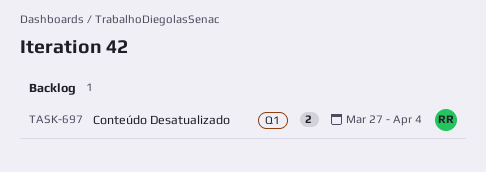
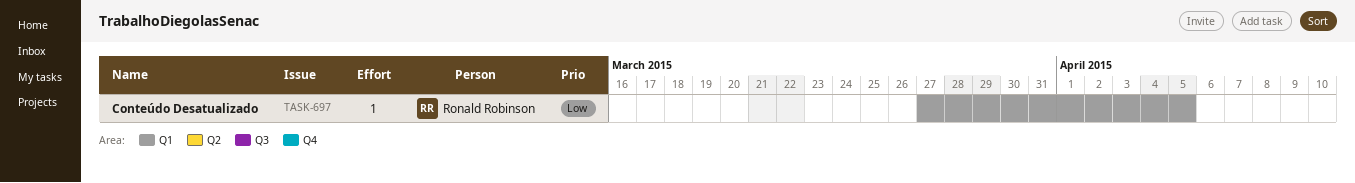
TASK-697, estimate: 2 -> 1
TASK-697, due: Apr 4 -> Apr 5

